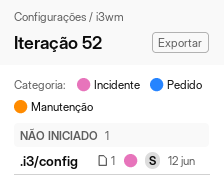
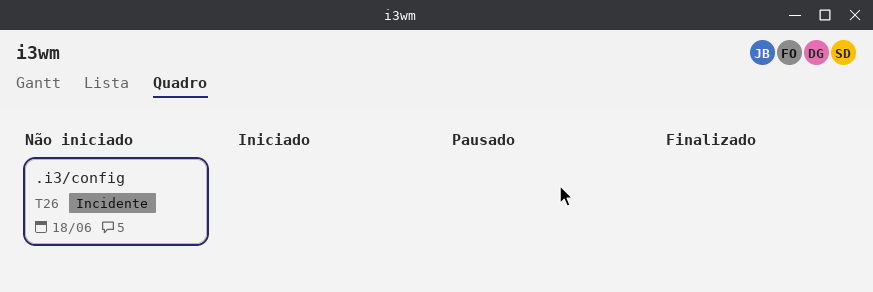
.i3/config, due: Jun 12 -> Jun 18

